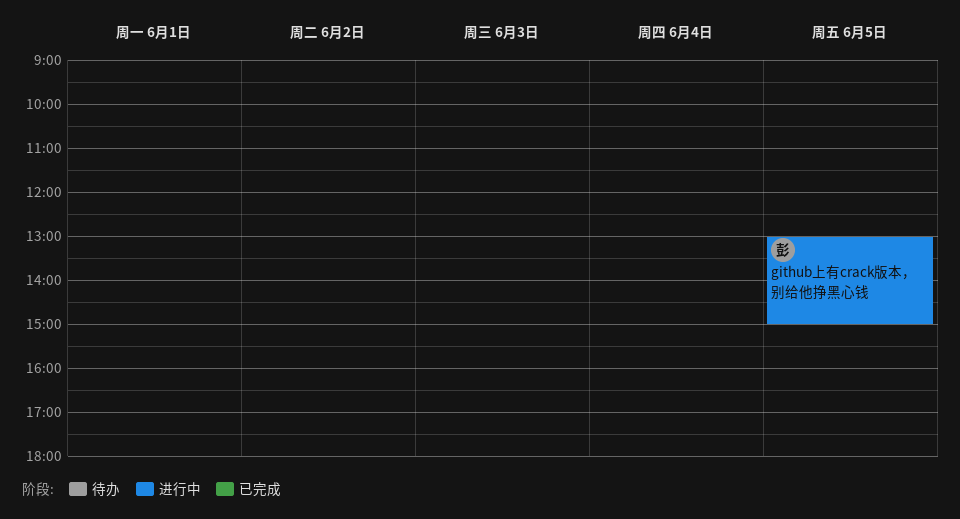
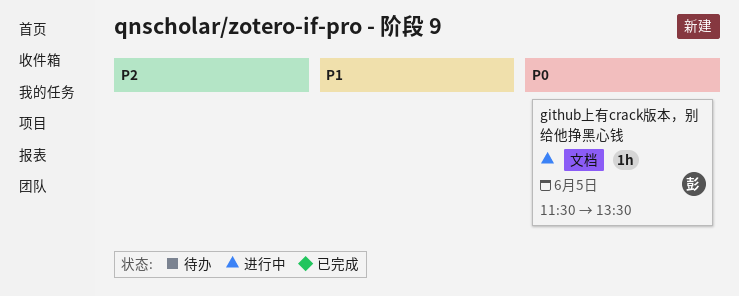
github上有crack版本，别给他挣黑心钱, begins: 13:00 -> 11:30
github上有crack版本，别给他挣黑心钱, ends: 15:00 -> 13:30

